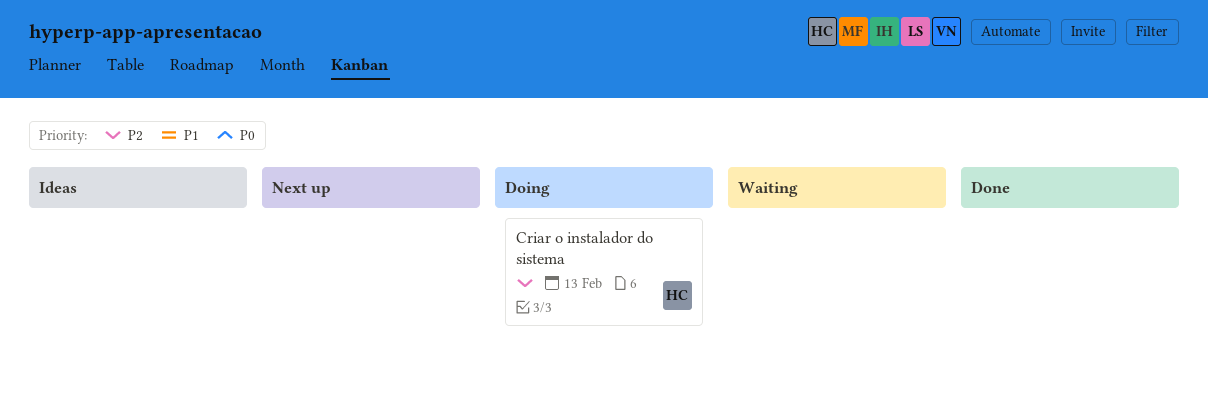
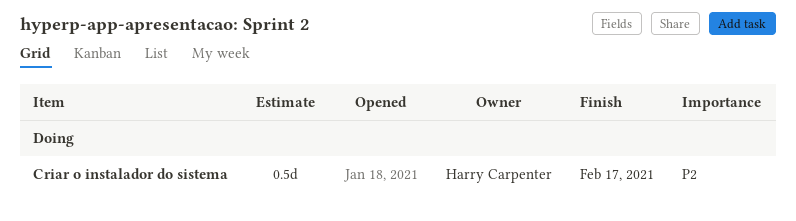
Criar o instalador do sistema, due: Feb 13 -> Feb 17

